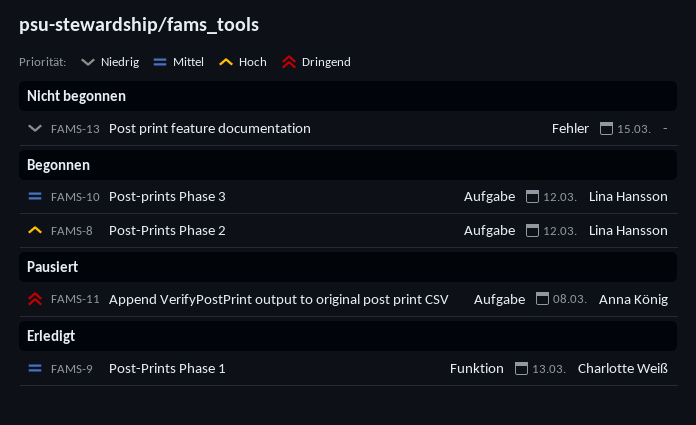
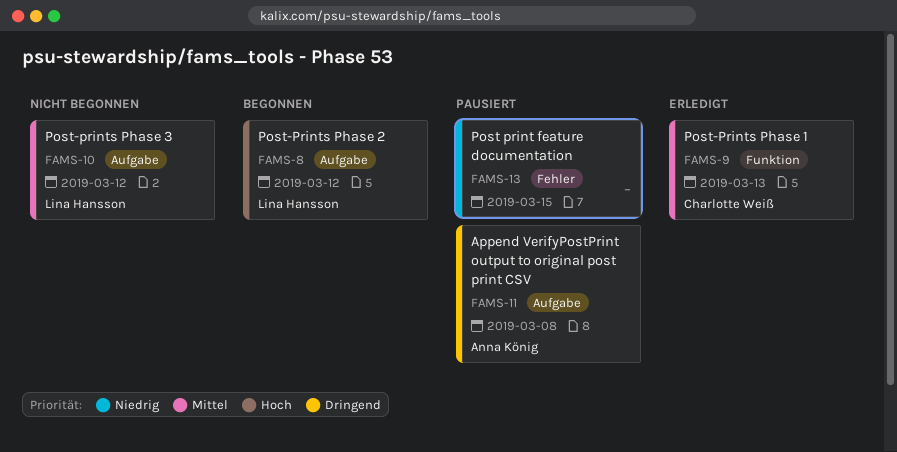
FAMS-10, status: Begonnen -> Nicht begonnen
FAMS-13, status: Nicht begonnen -> Pausiert

